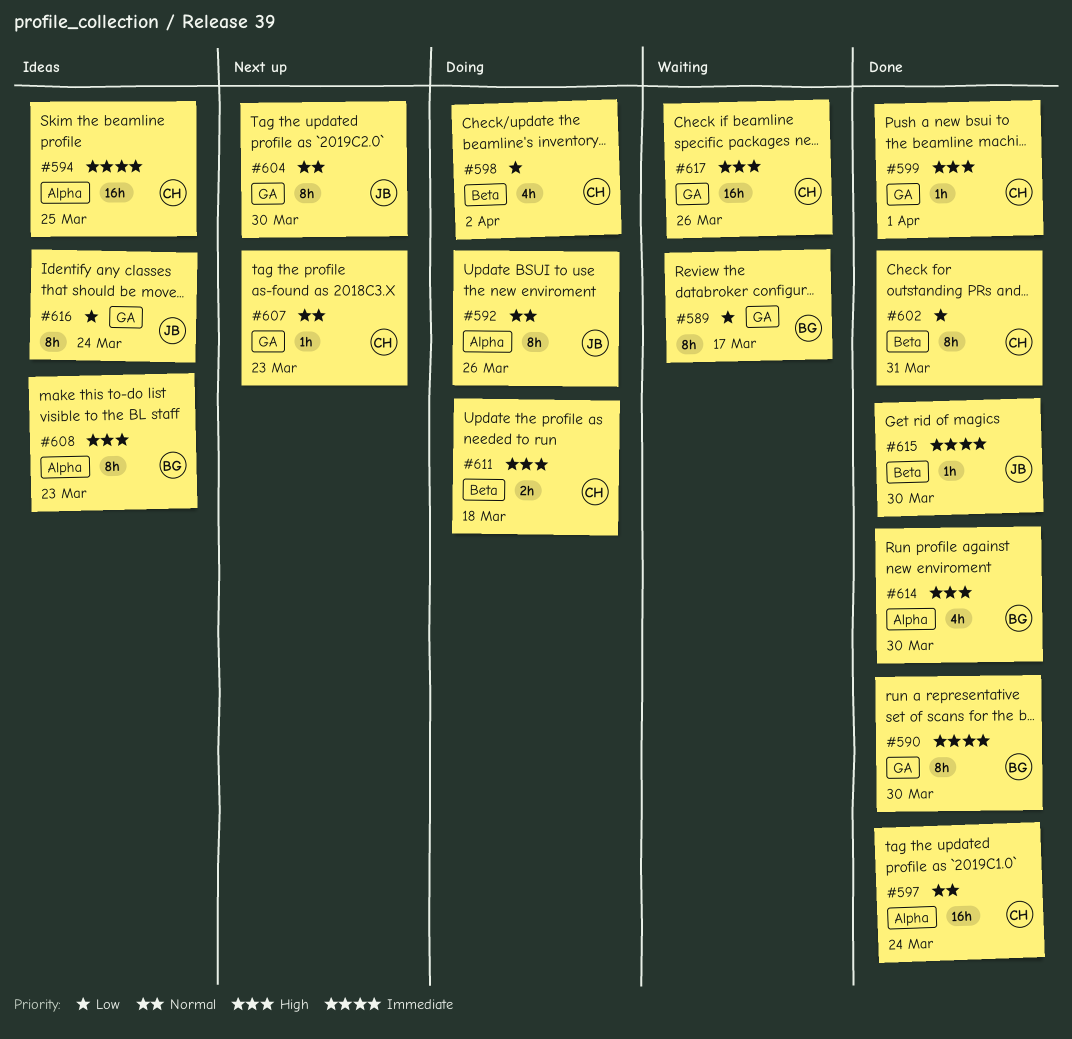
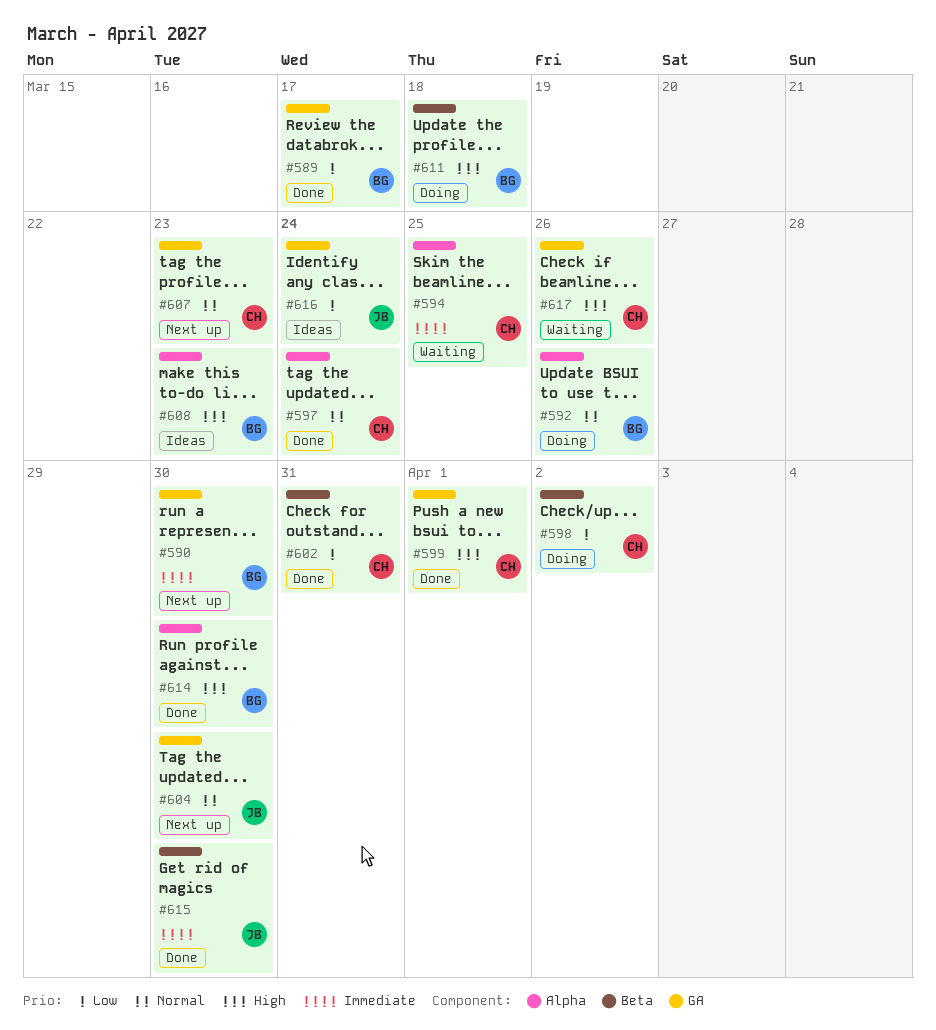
#589, status: Waiting -> Done
#590, status: Done -> Next up
#592, owner: JB -> BG
#594, status: Ideas -> Waiting
#611, owner: CH -> BG

